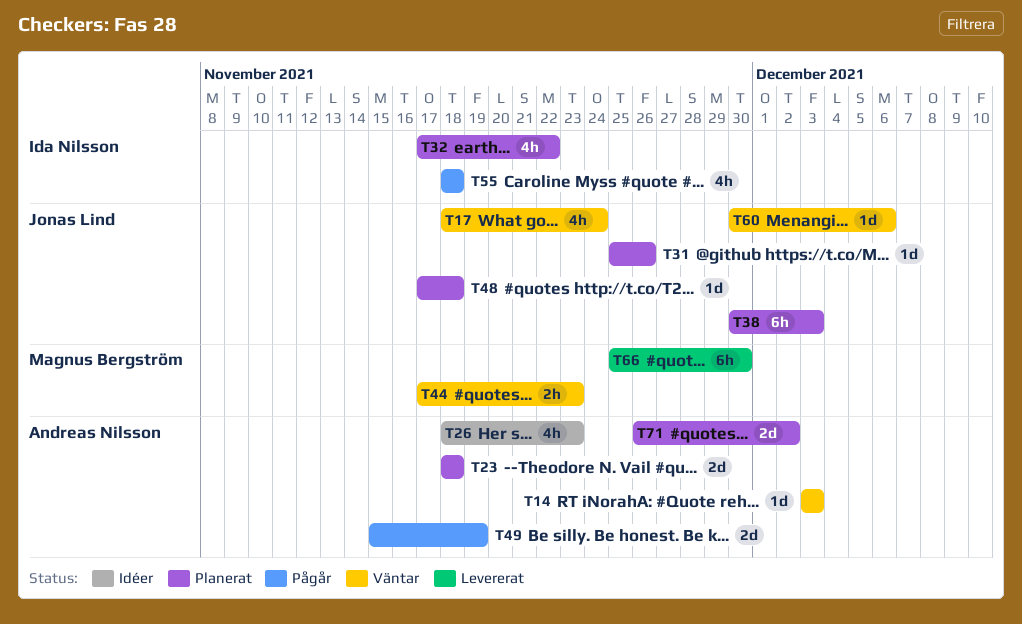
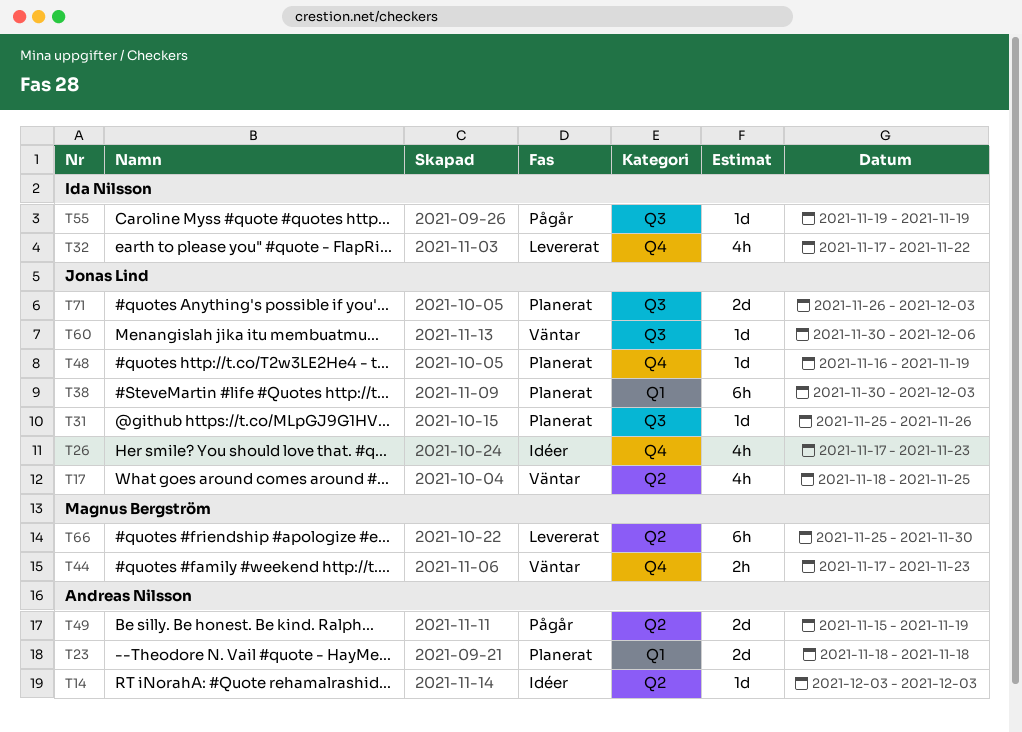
T14, status: Väntar -> Idéer
T17, due: Nov 24 -> Nov 25
T26, owner: Andreas Nilsson -> Jonas Lind
T26, start: Nov 18 -> Nov 17
T32, status: Planerat -> Levererat
T48, start: Nov 17 -> Nov 16
T48, due: Nov 18 -> Nov 19
T55, estimate: 4h -> 1d
T55, start: Nov 18 -> Nov 19
T55, due: Nov 18 -> Nov 19
T71, owner: Andreas Nilsson -> Jonas Lind
T71, due: Dec 2 -> Dec 3

